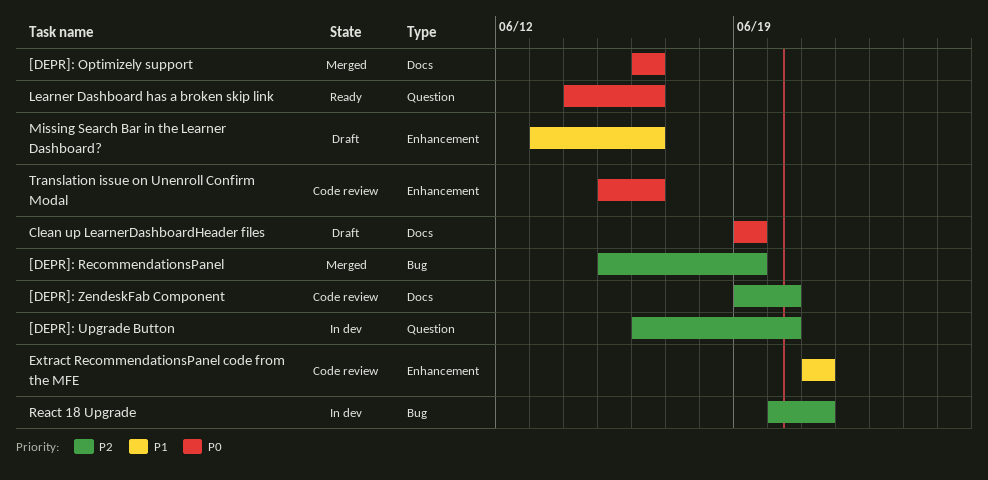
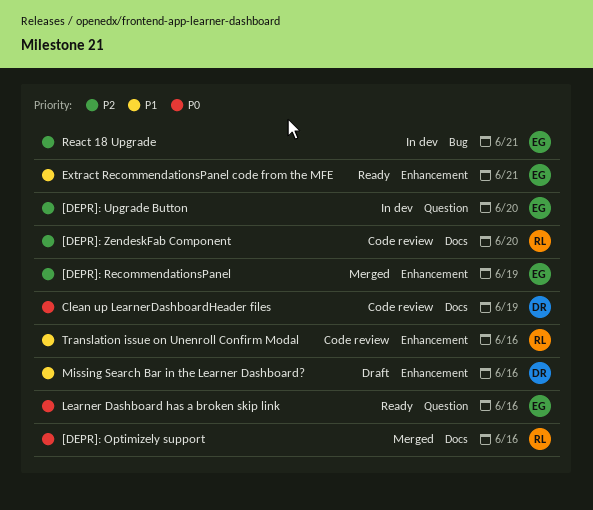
[DEPR]: RecommendationsPanel, label: Bug -> Enhancement
Clean up LearnerDashboardHeader files, status: Draft -> Code review
Extract RecommendationsPanel code from the MFE, status: Code review -> Ready
Translation issue on Unenroll Confirm Modal, priority: P0 -> P1

